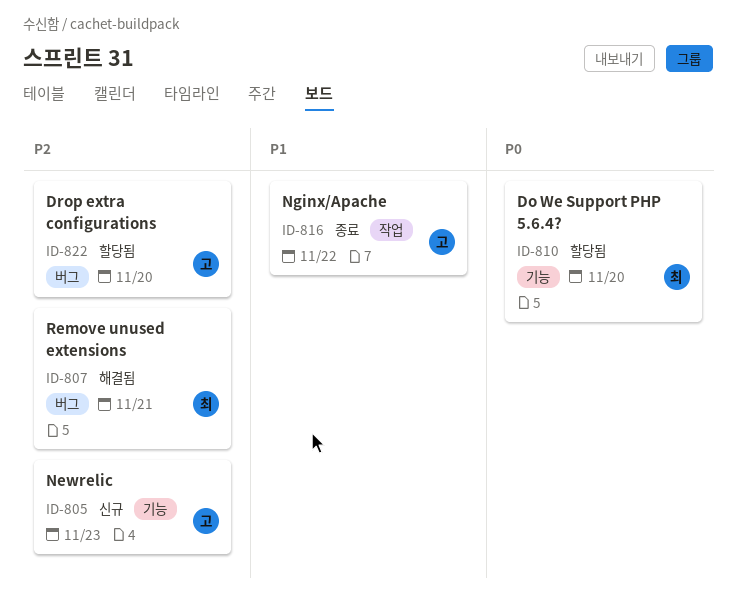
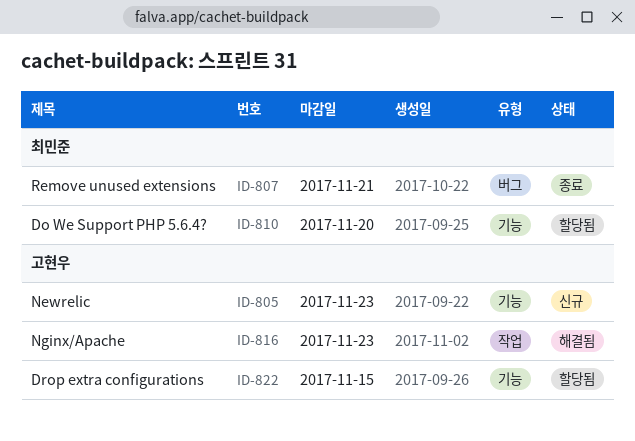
ID-807, status: 해결됨 -> 종료
ID-816, status: 종료 -> 해결됨
ID-816, due: Nov 22 -> Nov 23
ID-822, label: 버그 -> 기능
ID-822, due: Nov 20 -> Nov 15

